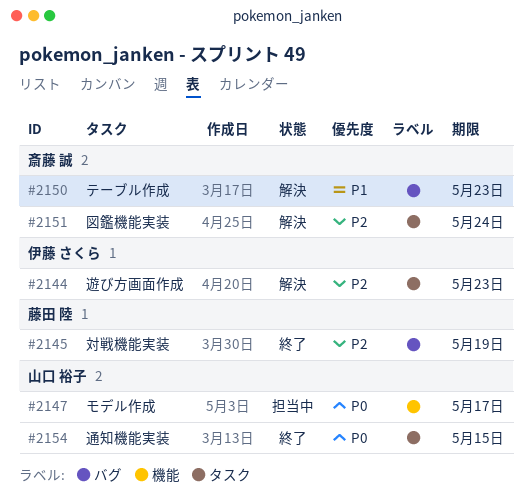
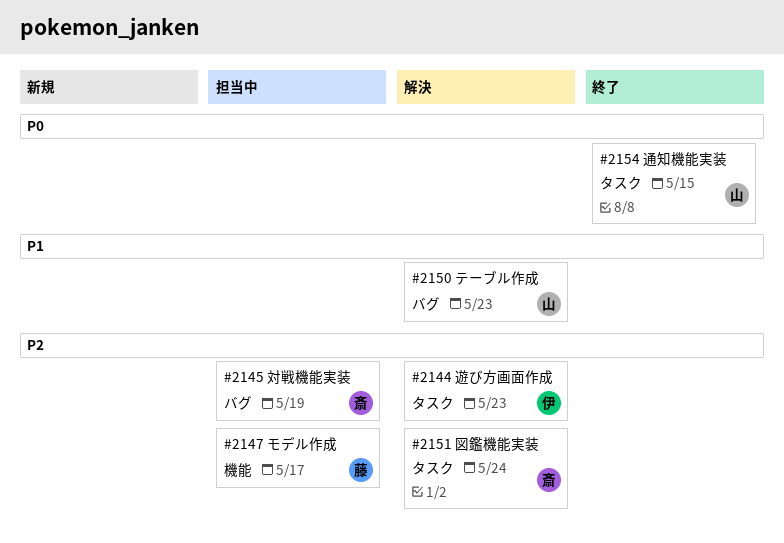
#2145, status: 終了 -> 担当中
#2145, owner: 藤田 陸 -> 斎藤 誠
#2147, owner: 山口 裕子 -> 藤田 陸
#2147, priority: P0 -> P2
#2150, owner: 斎藤 誠 -> 山口 裕子

